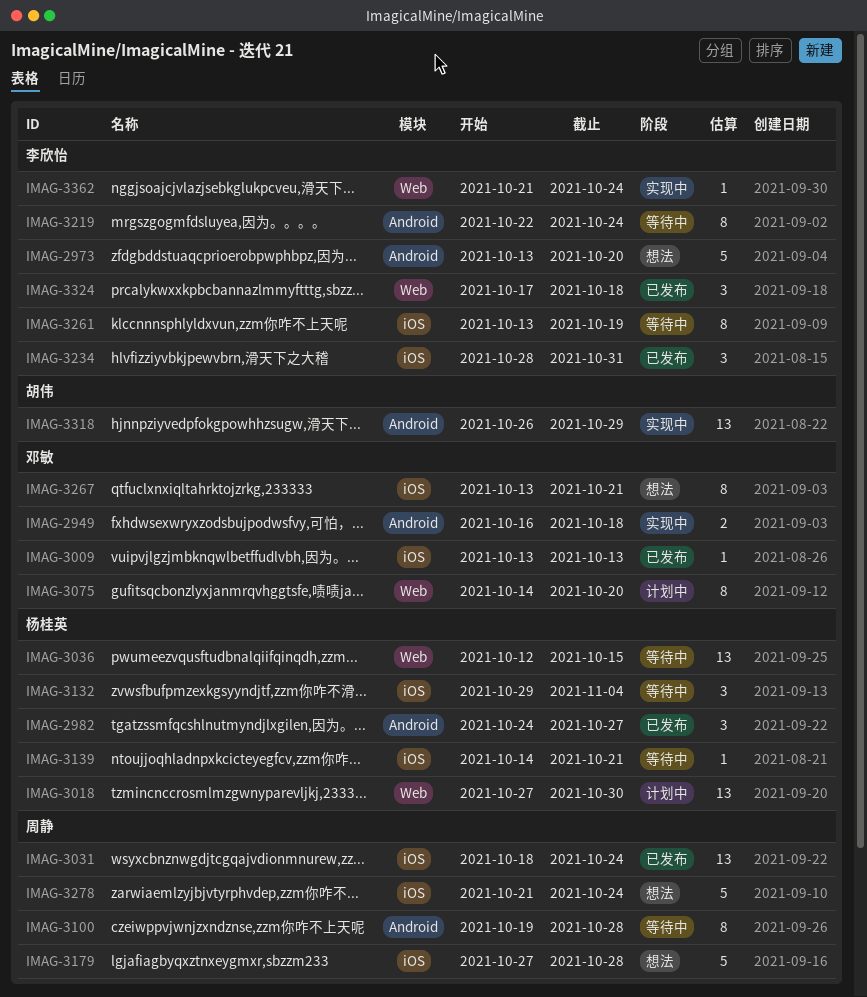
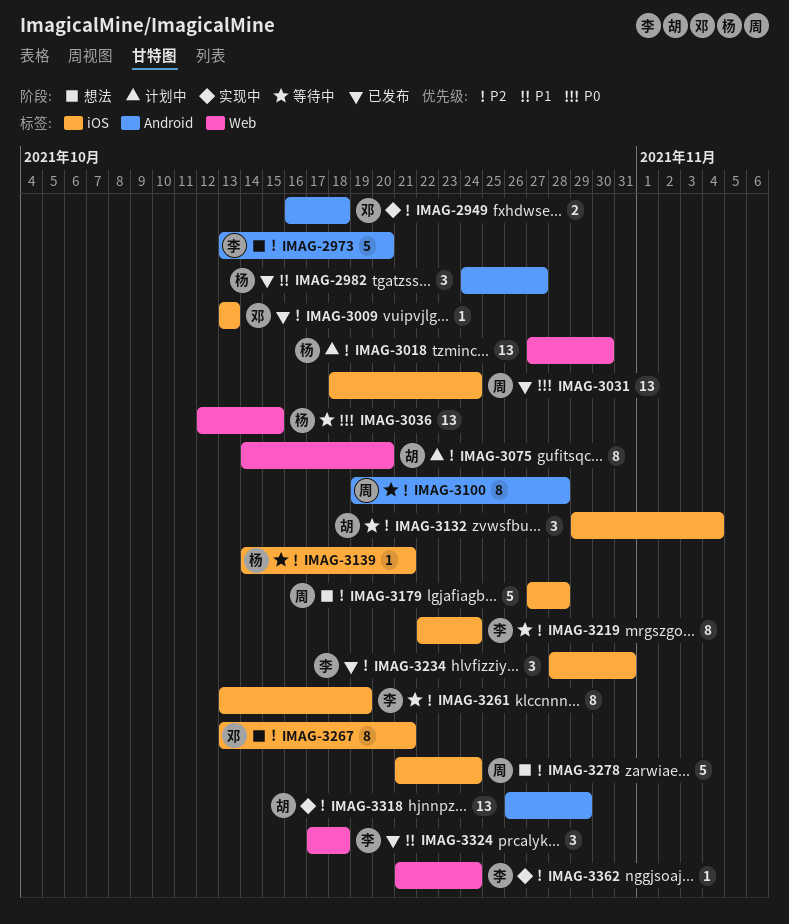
IMAG-3075, owner: 邓敏 -> 胡伟
IMAG-3132, owner: 杨桂英 -> 胡伟
IMAG-3219, label: Android -> iOS

